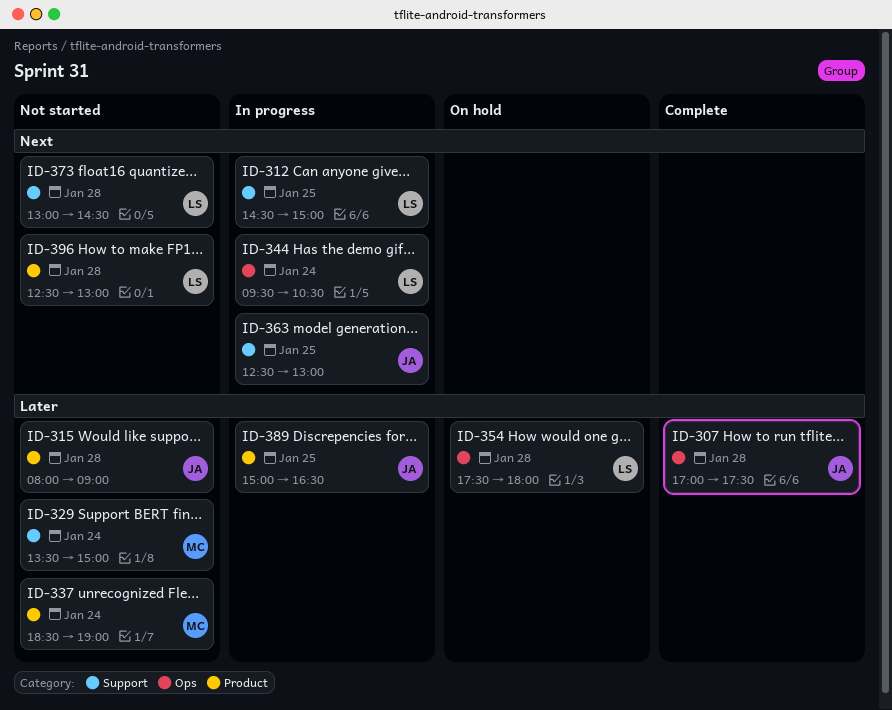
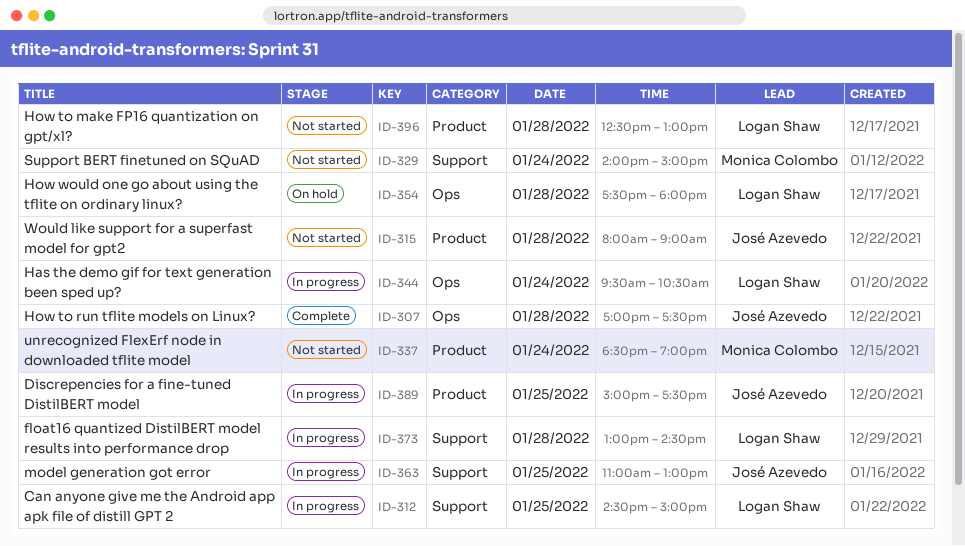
ID-329, begins: 13:30 -> 14:00
ID-363, begins: 12:30 -> 11:00
ID-373, status: Not started -> In progress
ID-389, ends: 16:30 -> 17:30

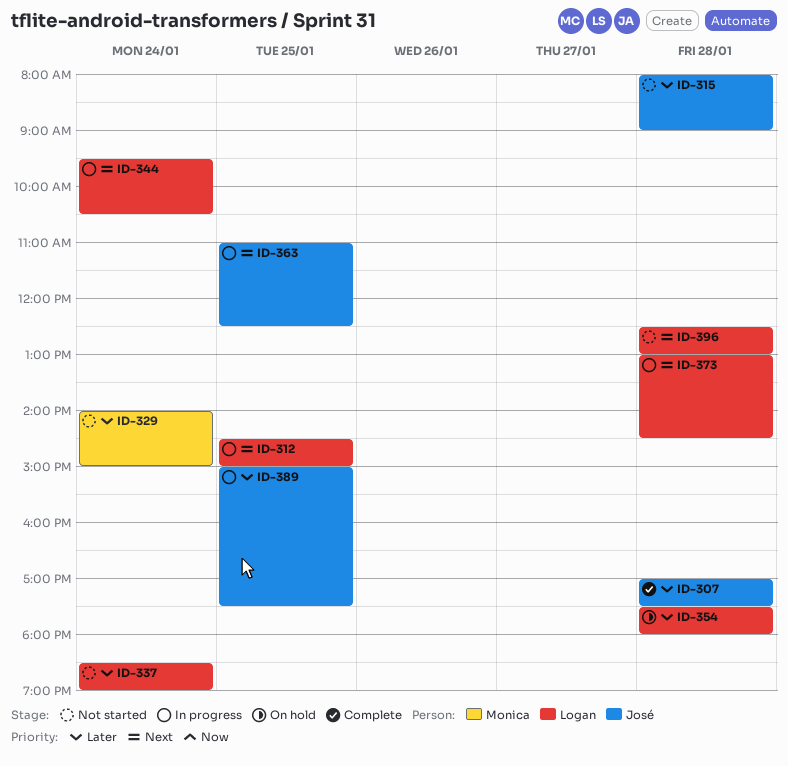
ID-337, owner: Monica Colombo -> Logan Shaw
ID-363, ends: 13:00 -> 12:30

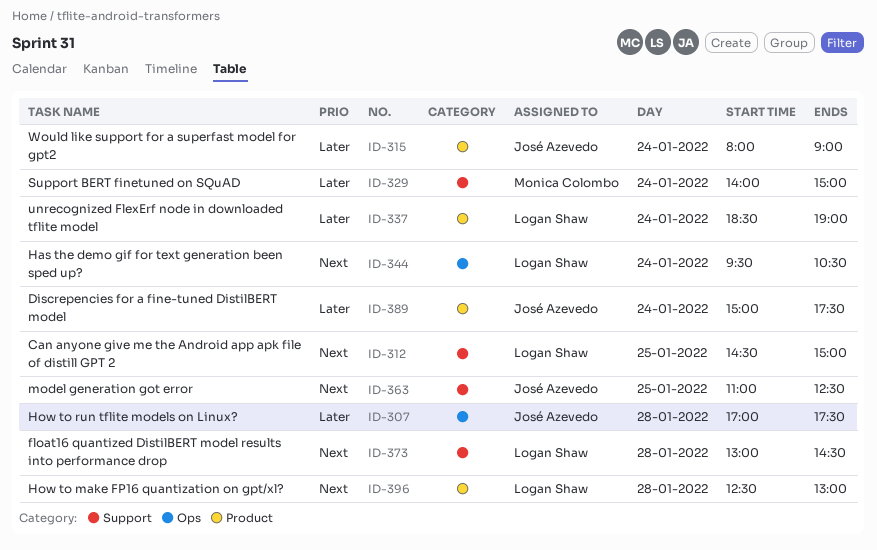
ID-315, day: Jan 28 -> Jan 24
ID-354: present -> none
ID-389, day: Jan 25 -> Jan 24

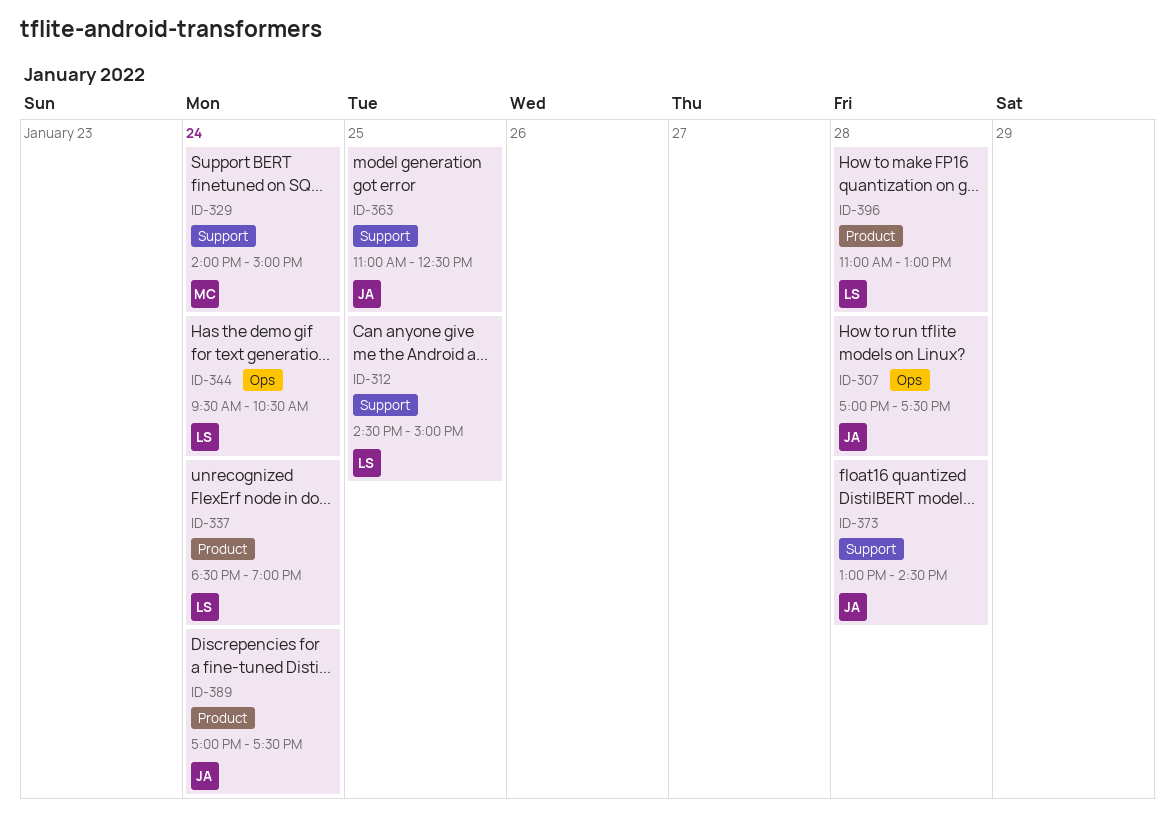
ID-315: present -> none
ID-373, owner: Logan Shaw -> José Azevedo
ID-389, begins: 15:00 -> 17:00
ID-396, begins: 12:30 -> 11:00

